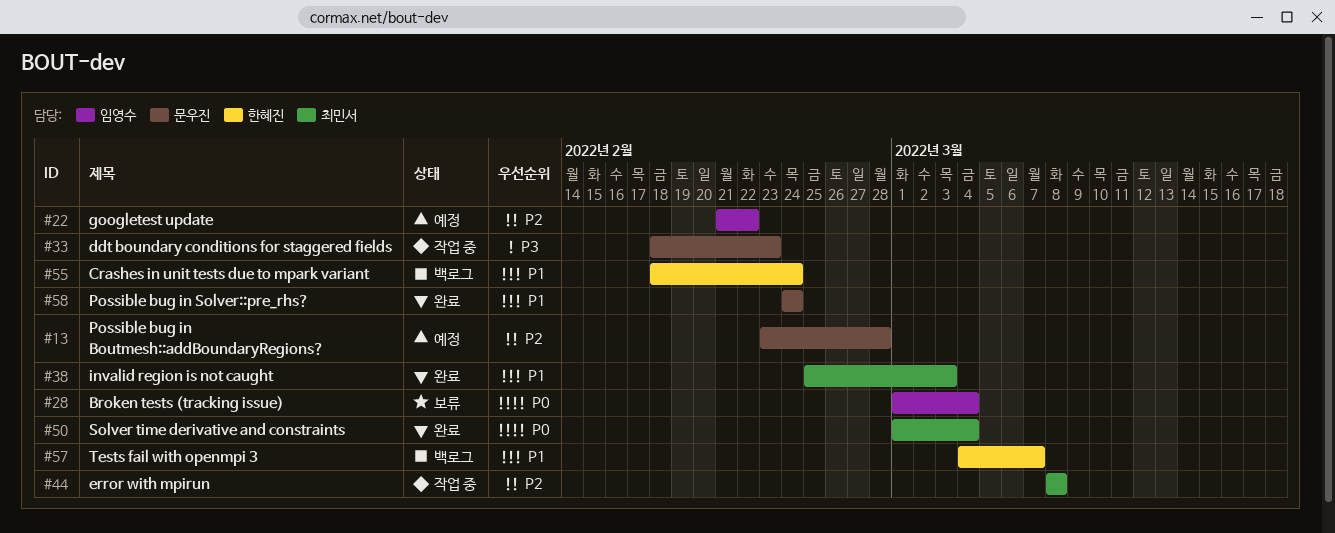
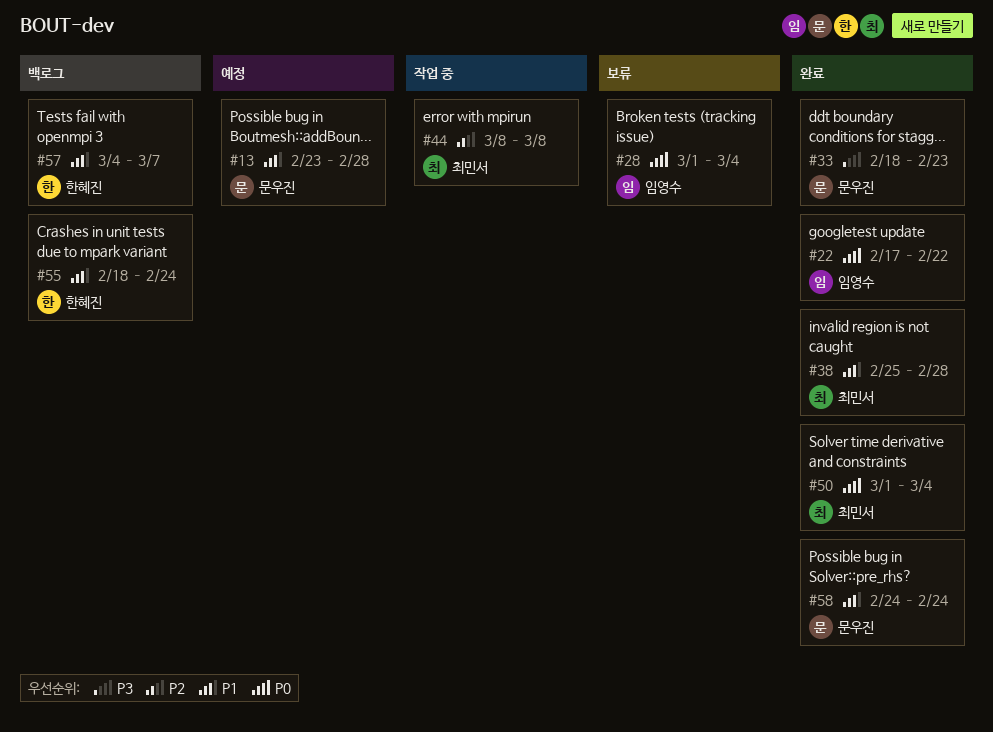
#13, priority: P2 -> P1
#22, status: 예정 -> 완료
#22, priority: P2 -> P0
#22, start: Feb 21 -> Feb 17
#33, status: 작업 중 -> 완료
#38, due: Mar 3 -> Feb 28

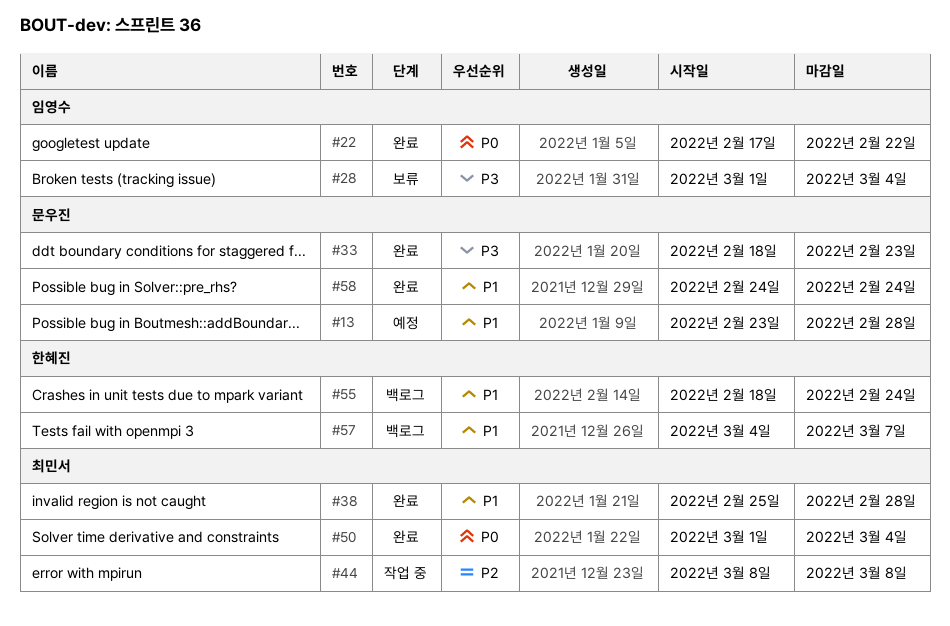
#28, priority: P0 -> P3

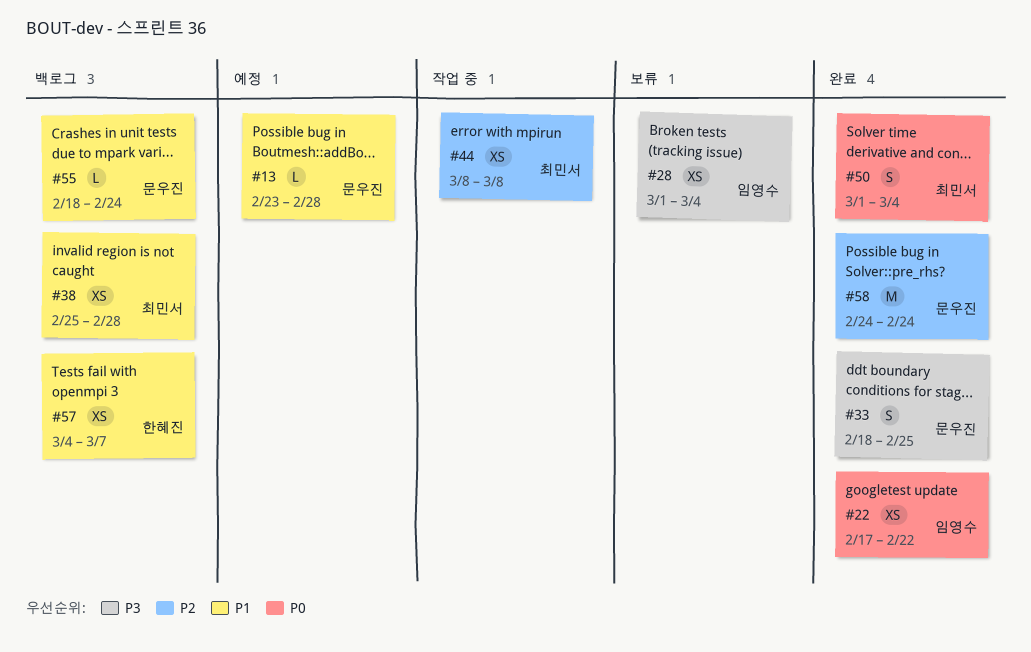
#33, due: Feb 23 -> Feb 25
#38, status: 완료 -> 백로그
#55, owner: 한혜진 -> 문우진
#58, priority: P1 -> P2

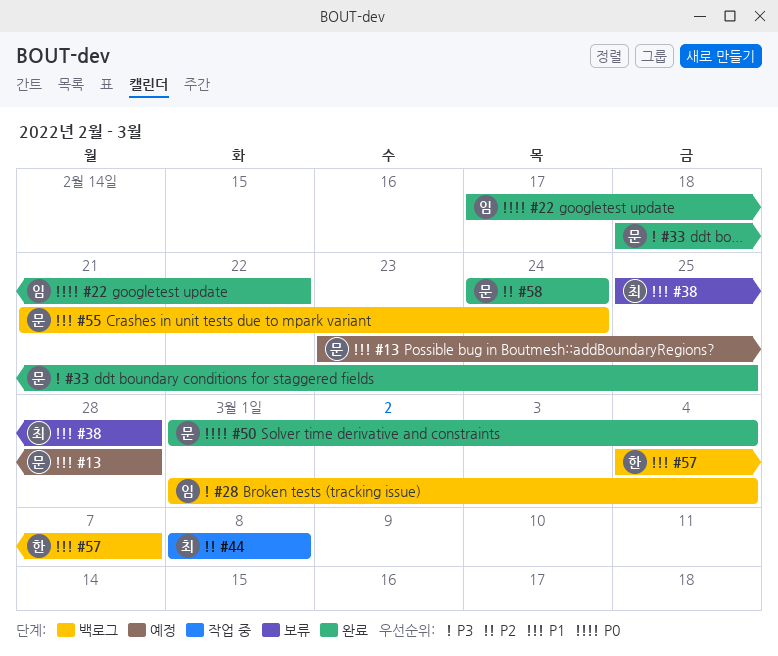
#28, status: 보류 -> 백로그
#38, status: 백로그 -> 보류
#50, owner: 최민서 -> 문우진
#55, start: Feb 18 -> Feb 21

